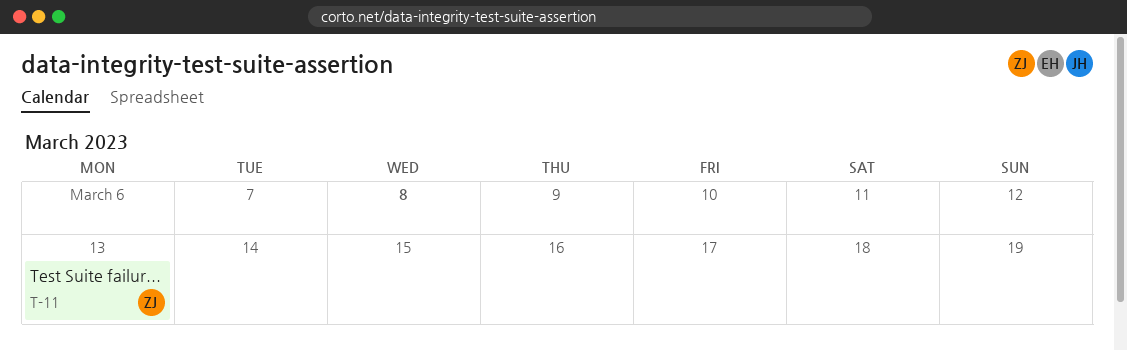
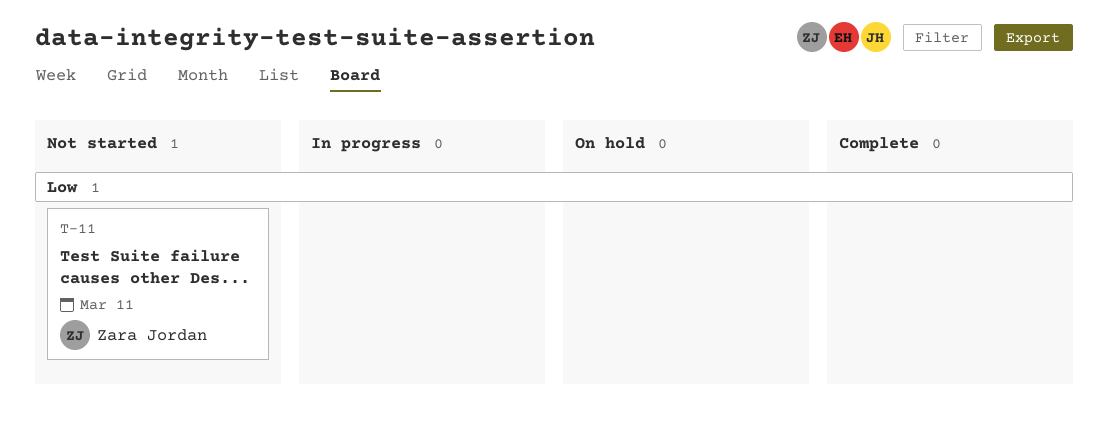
T-11, due: Mar 13 -> Mar 11

